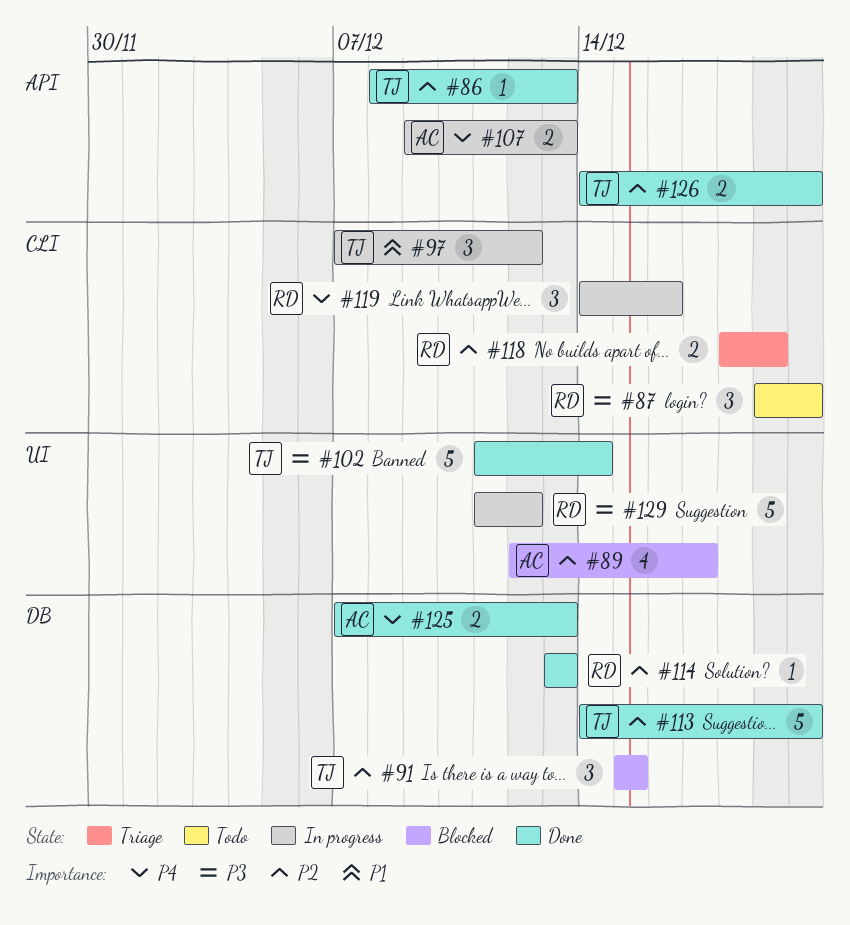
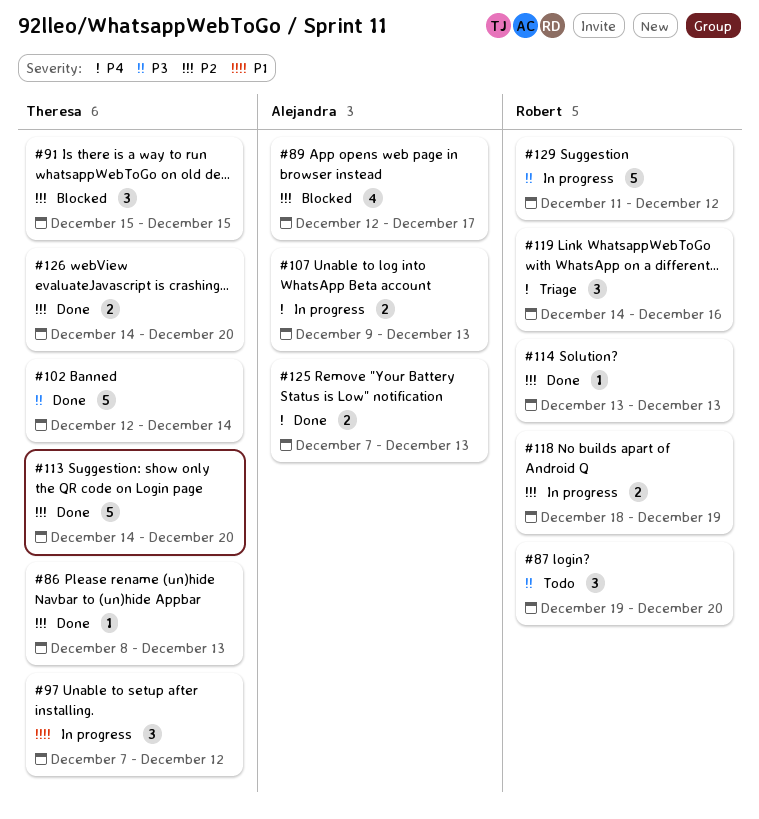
#102, start: Dec 11 -> Dec 12
#118, status: Triage -> In progress
#119, status: In progress -> Triage

